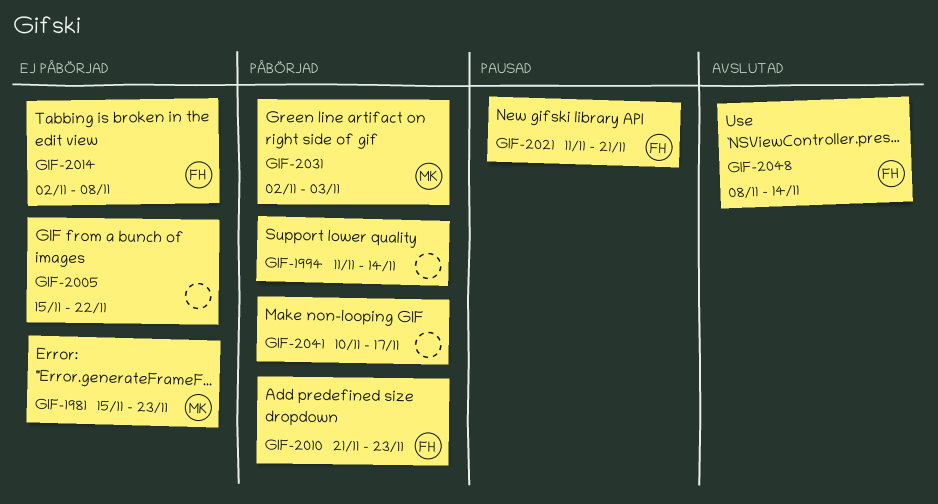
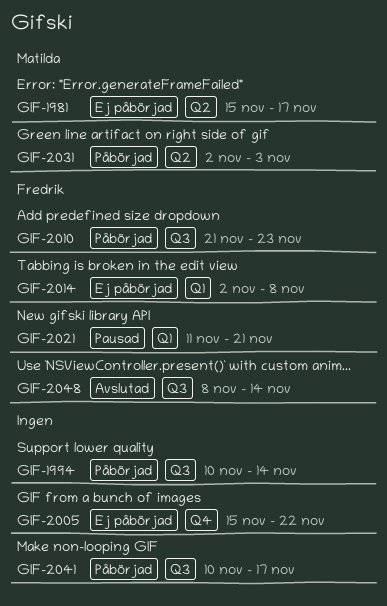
GIF-1981, due: Nov 23 -> Nov 17
GIF-1994, start: Nov 11 -> Nov 10

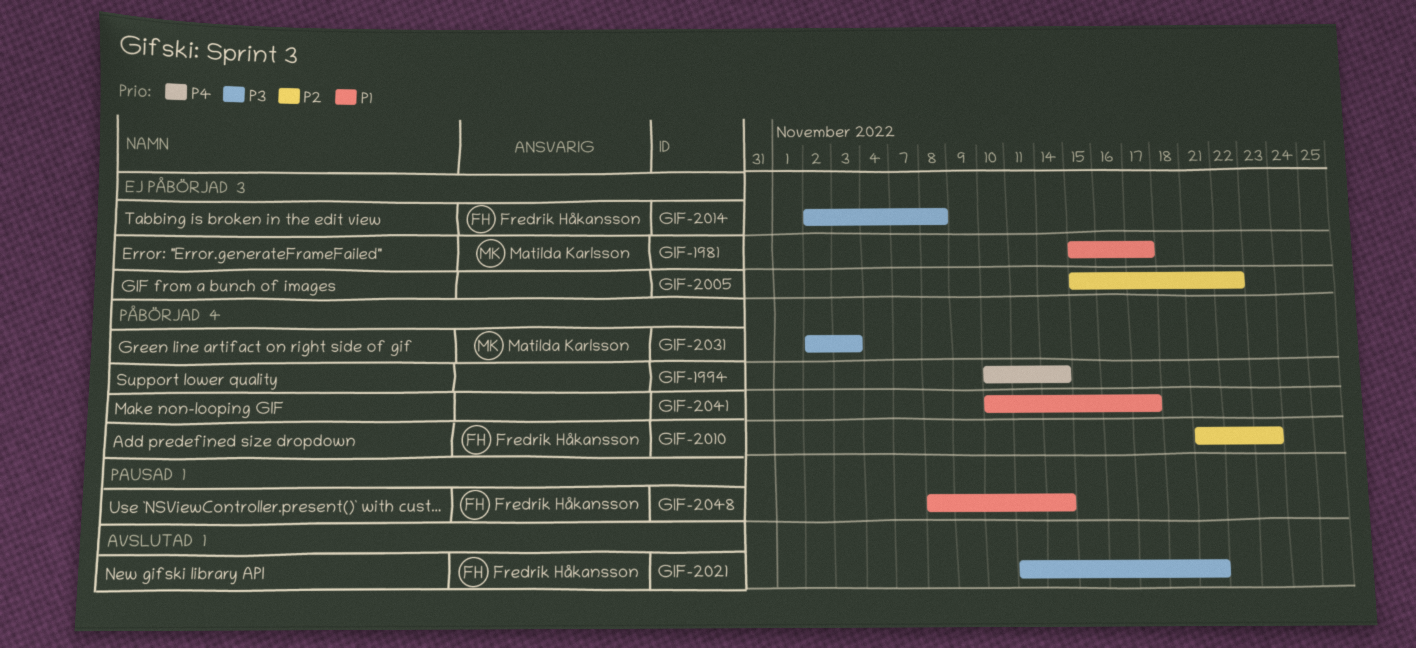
GIF-2021, status: Pausad -> Avslutad
GIF-2048, status: Avslutad -> Pausad

